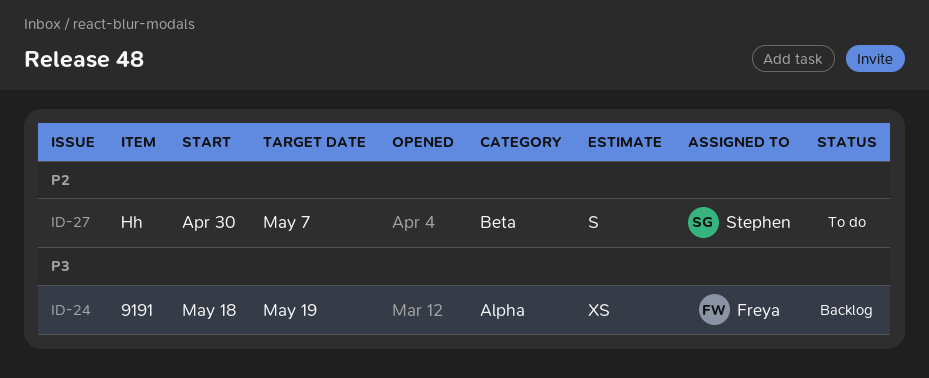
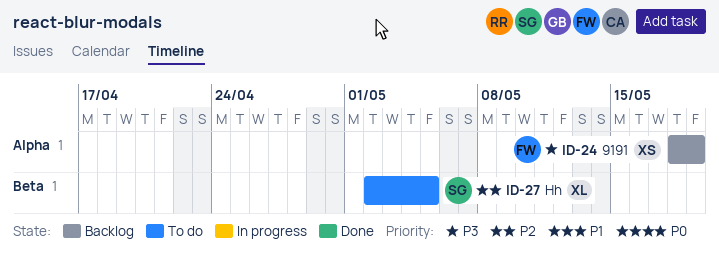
ID-27, estimate: S -> XL
ID-27, start: Apr 30 -> May 2
ID-27, due: May 7 -> May 5

